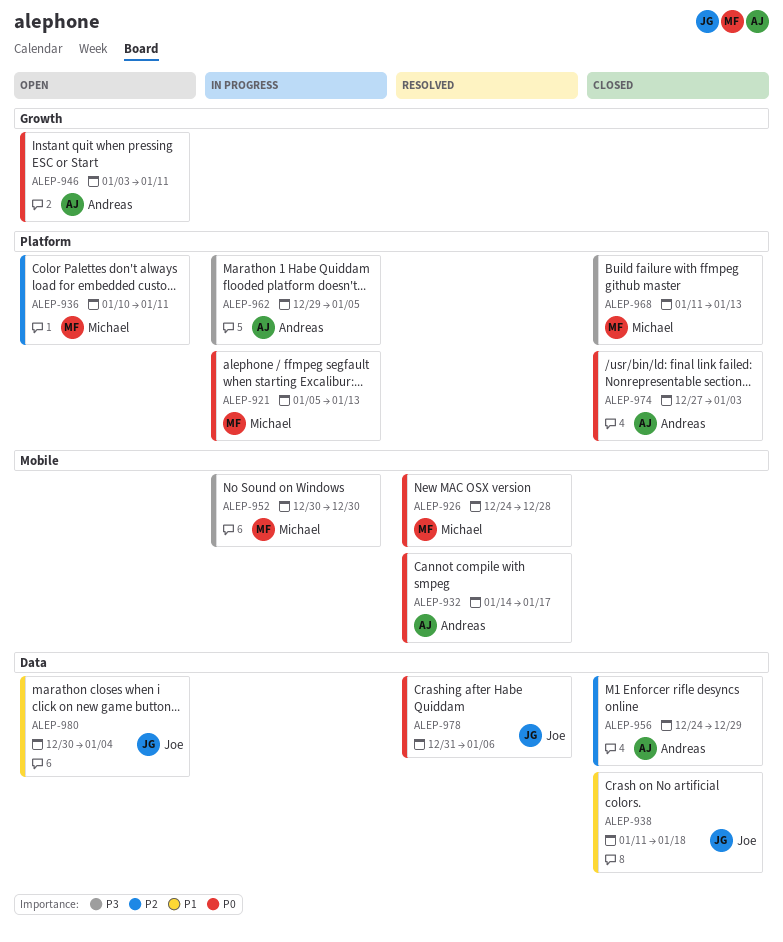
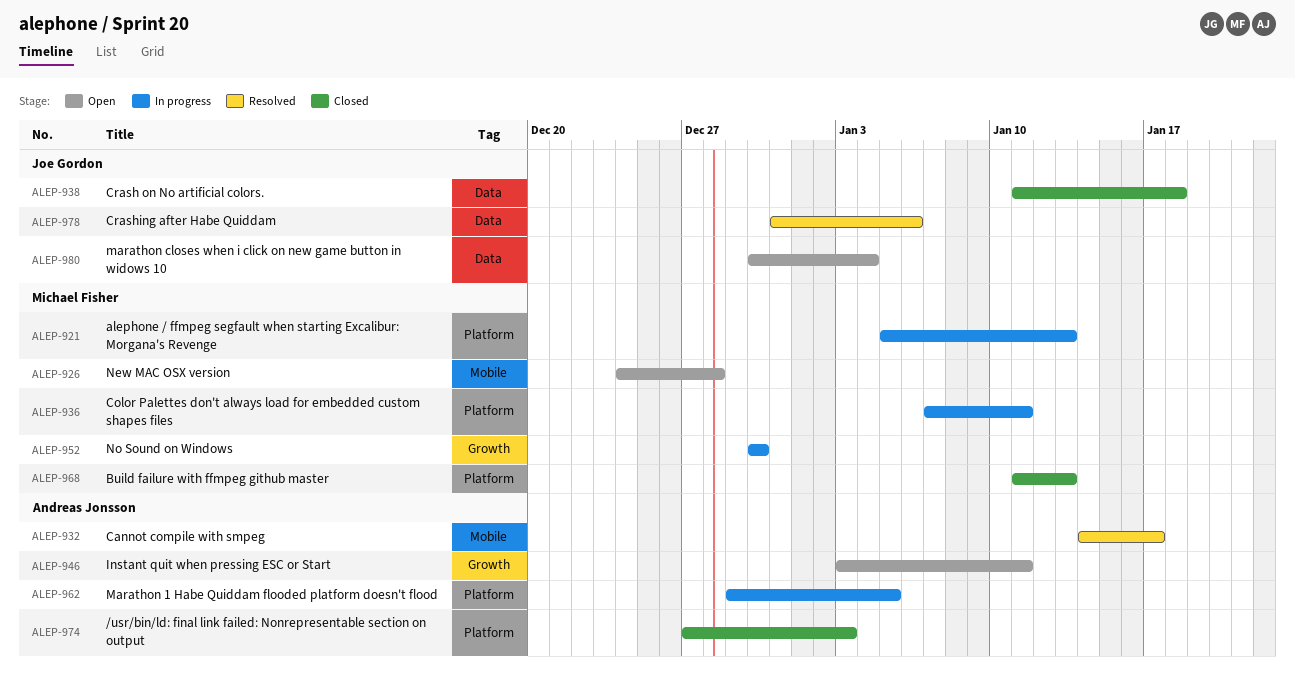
ALEP-926, status: Resolved -> Open
ALEP-936, status: Open -> In progress
ALEP-936, start: Jan 10 -> Jan 7
ALEP-952, label: Mobile -> Growth
ALEP-956: present -> none

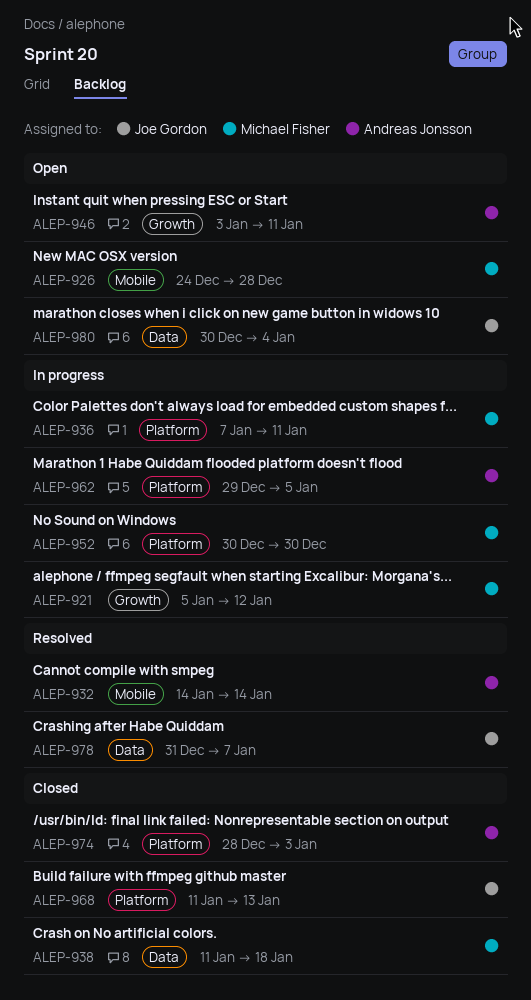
ALEP-921, label: Platform -> Growth
ALEP-921, due: Jan 13 -> Jan 12
ALEP-932, due: Jan 17 -> Jan 14
ALEP-938, owner: Joe Gordon -> Michael Fisher
ALEP-952, label: Growth -> Platform
ALEP-968, owner: Michael Fisher -> Joe Gordon
ALEP-974, start: Dec 27 -> Dec 28
ALEP-978, due: Jan 6 -> Jan 7

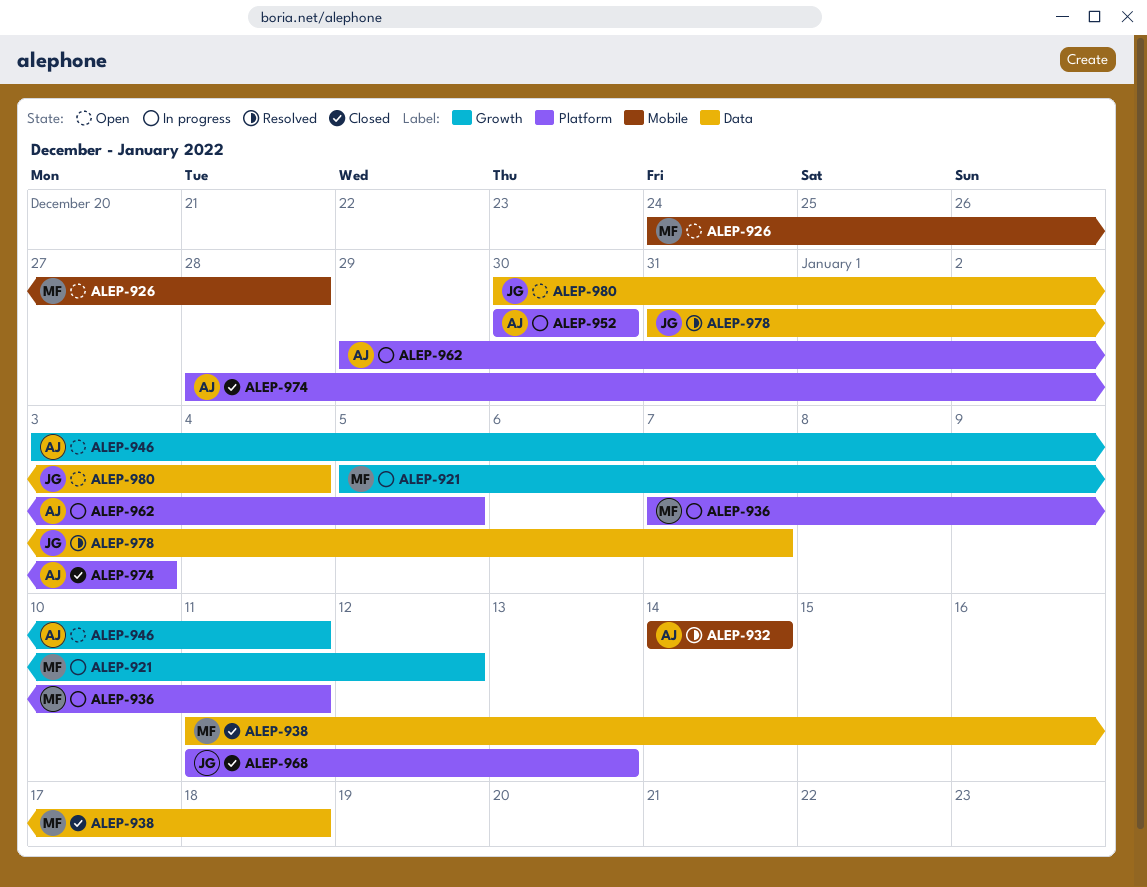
ALEP-952, owner: Michael Fisher -> Andreas Jonsson

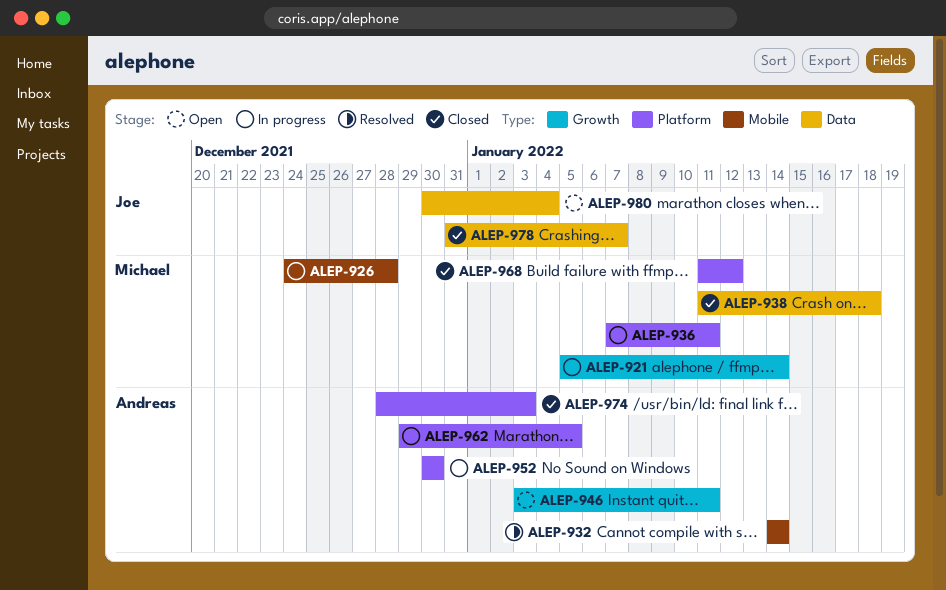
ALEP-921, due: Jan 12 -> Jan 14
ALEP-926, status: Open -> In progress
ALEP-968, owner: Joe -> Michael
ALEP-968, due: Jan 13 -> Jan 12
ALEP-978, status: Resolved -> Closed

